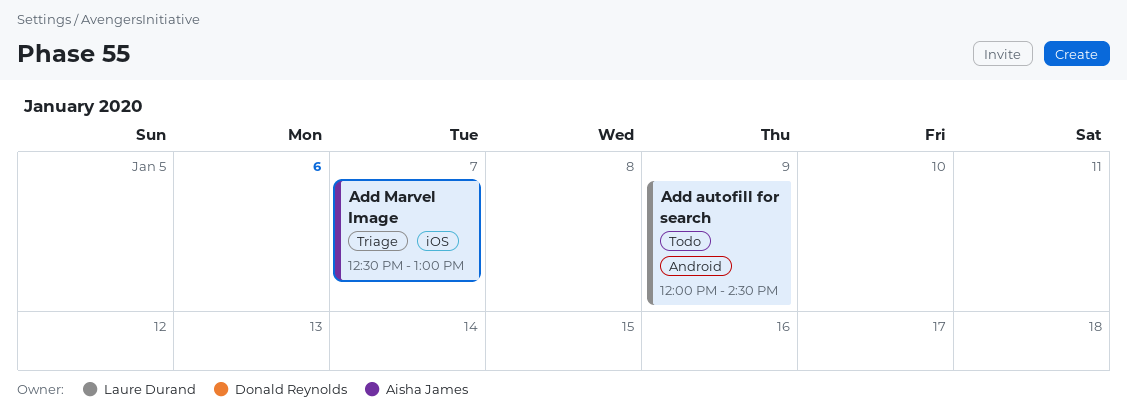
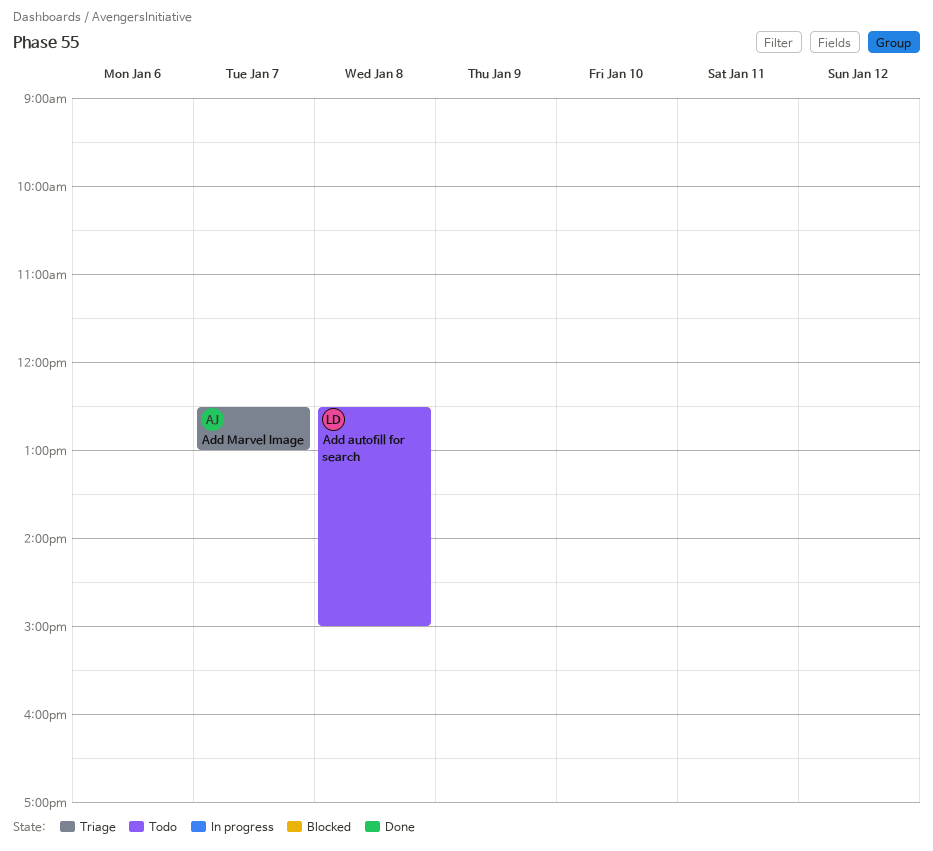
Add autofill for search, day: Jan 9 -> Jan 8
Add autofill for search, begins: 12:00 -> 12:30
Add autofill for search, ends: 14:30 -> 15:00

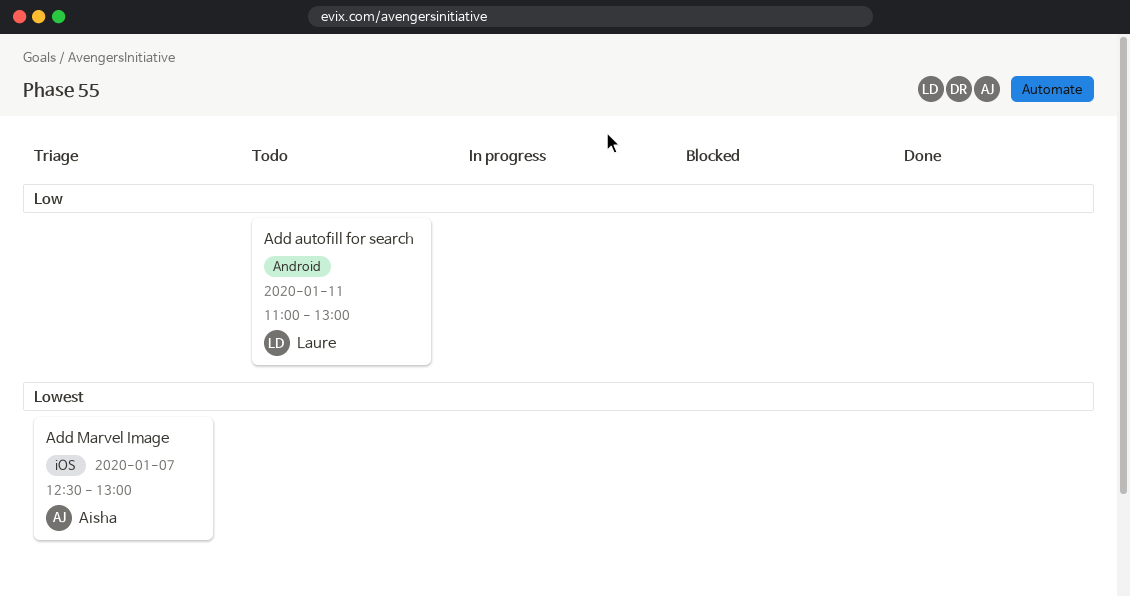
Add autofill for search, day: Jan 8 -> Jan 11
Add autofill for search, begins: 12:30 -> 11:00
Add autofill for search, ends: 15:00 -> 13:00

